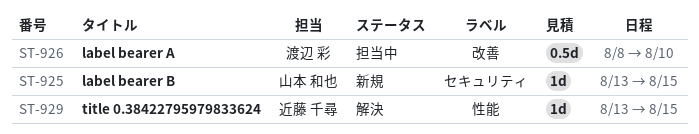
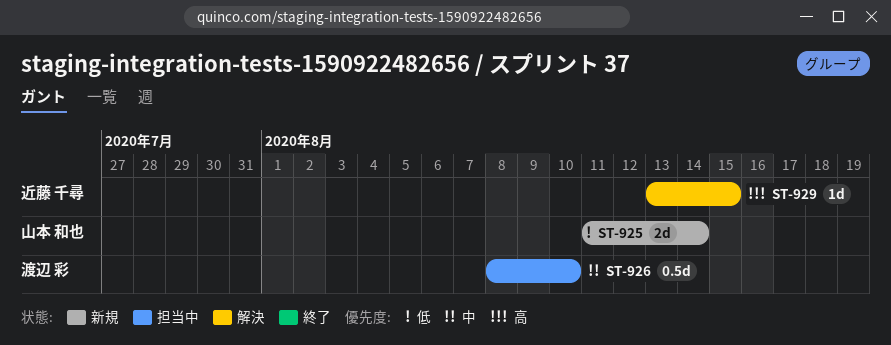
ST-925, estimate: 1d -> 2d
ST-925, start: Aug 13 -> Aug 11
ST-925, due: Aug 15 -> Aug 14

